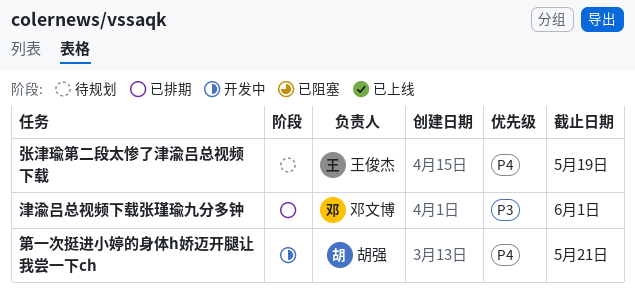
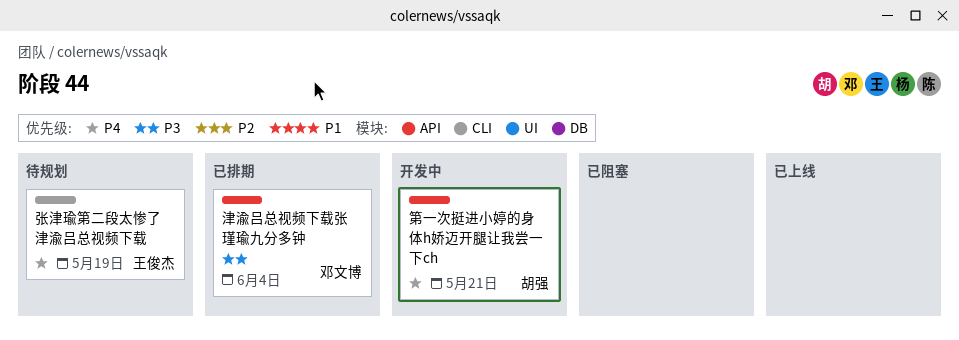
津渝吕总视频下载张瑾瑜九分多钟, due: Jun 1 -> Jun 4

